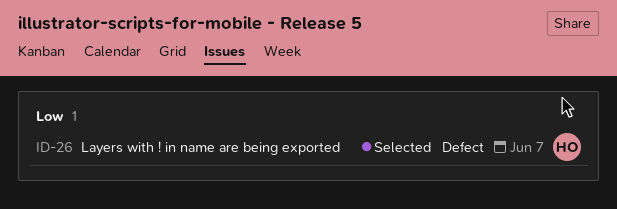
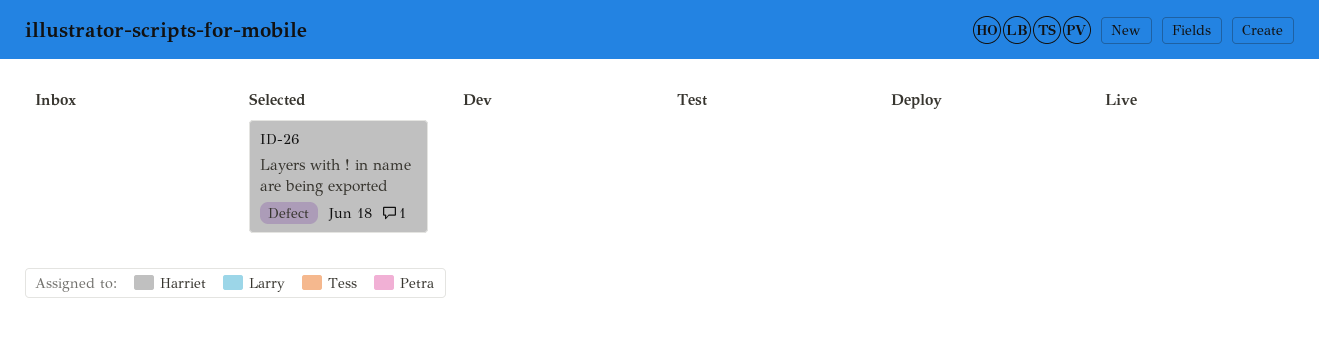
ID-26, due: Jun 7 -> Jun 18

